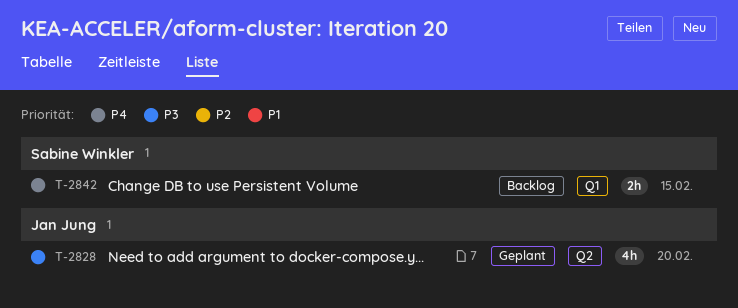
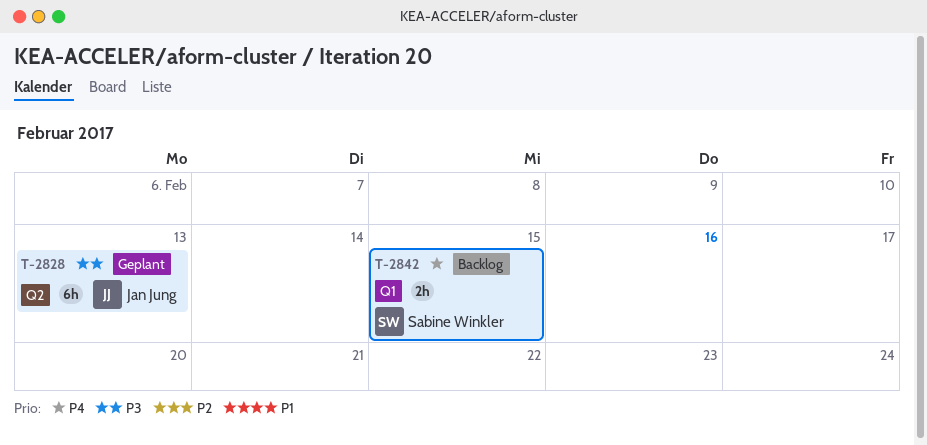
T-2828, estimate: 4h -> 6h
T-2828, due: Feb 20 -> Feb 13

